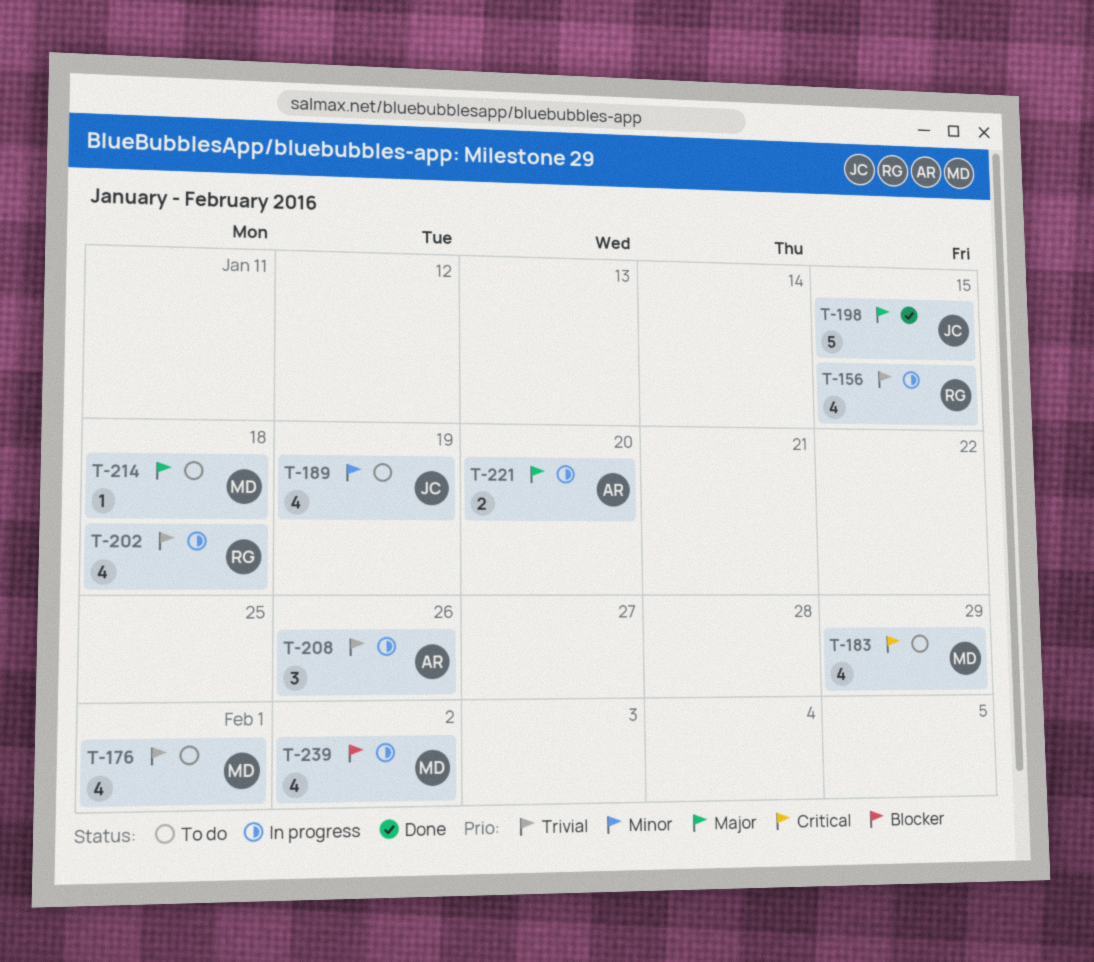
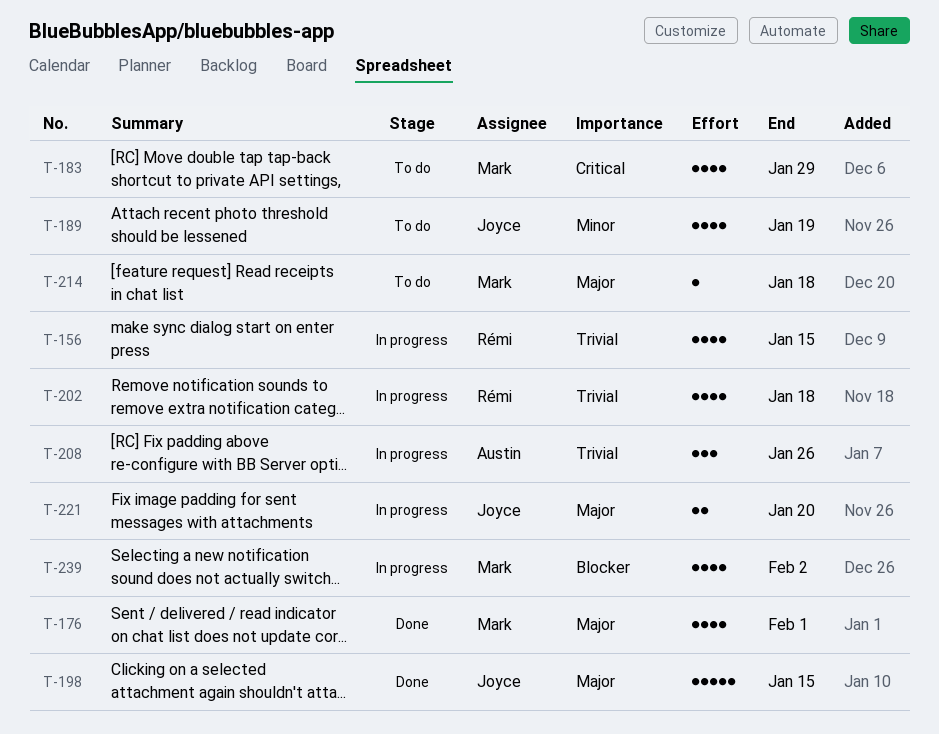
T-176, status: To do -> Done
T-176, priority: Trivial -> Major
T-221, owner: Austin -> Joyce

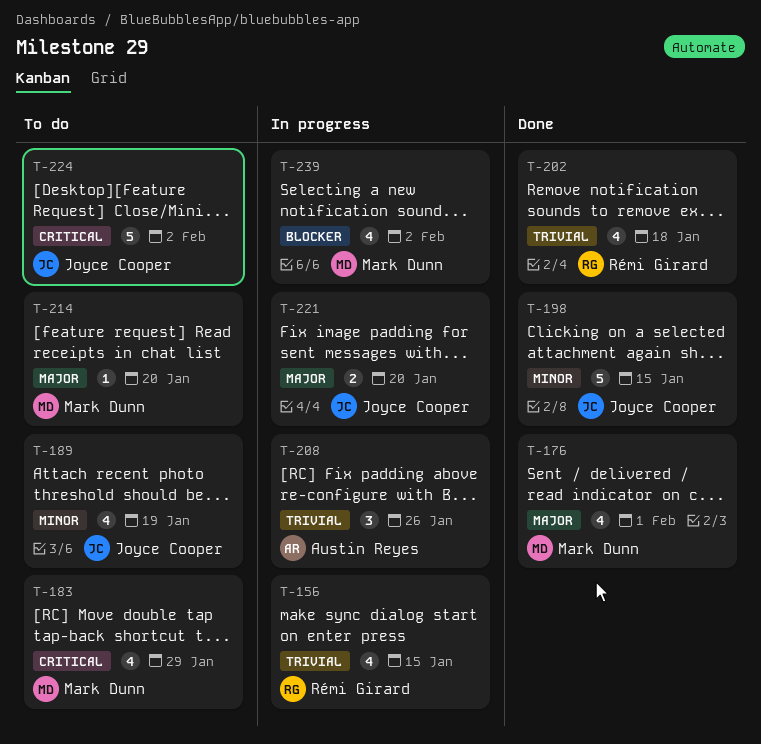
T-198, priority: Major -> Minor
T-202, status: In progress -> Done
T-214, due: Jan 18 -> Jan 20
T-224: none -> present

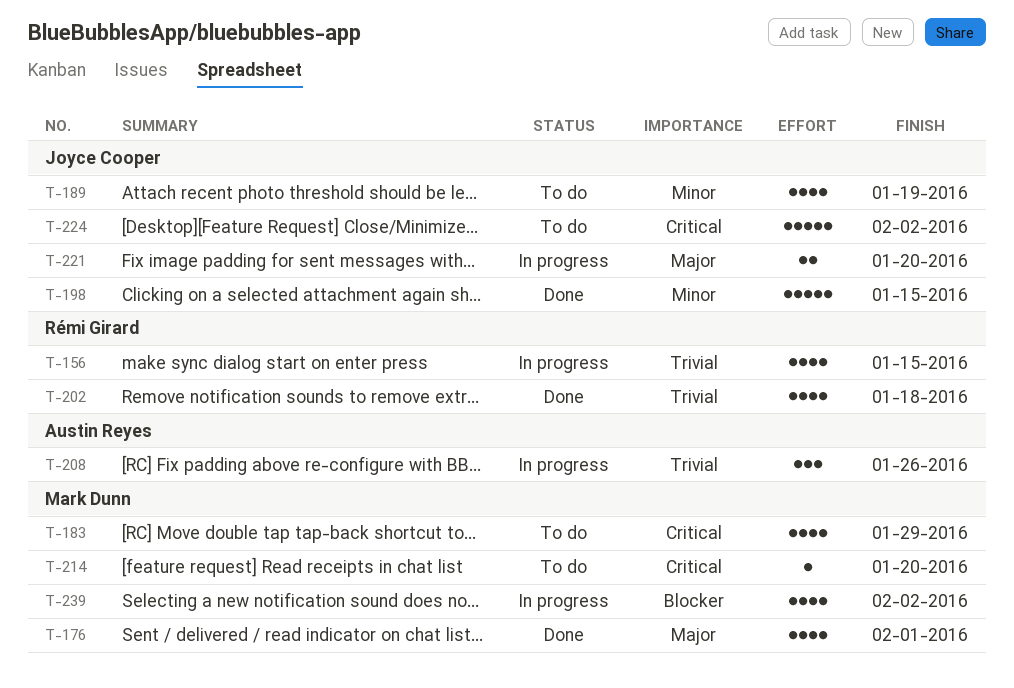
T-214, priority: Major -> Critical

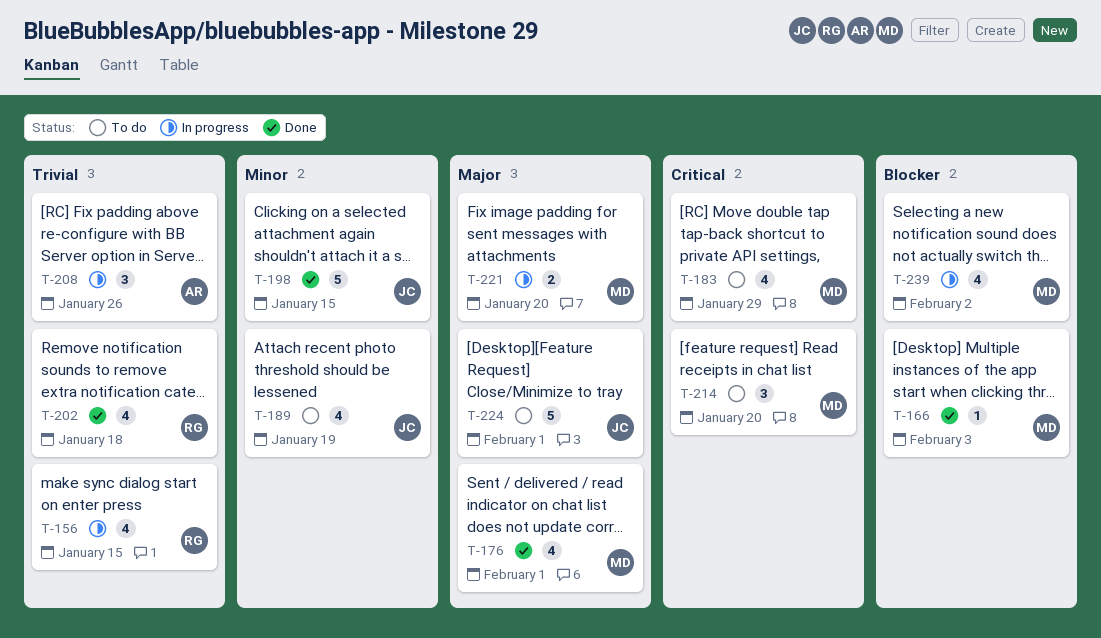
T-166: none -> present
T-214, estimate: 1 -> 3
T-221, owner: Joyce Cooper -> Mark Dunn
T-224, priority: Critical -> Major
T-224, due: Feb 2 -> Feb 1

